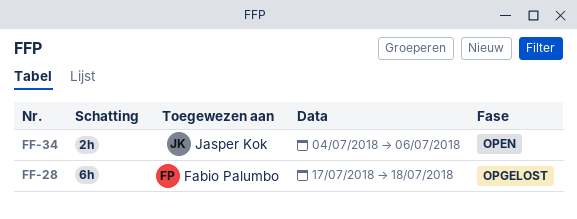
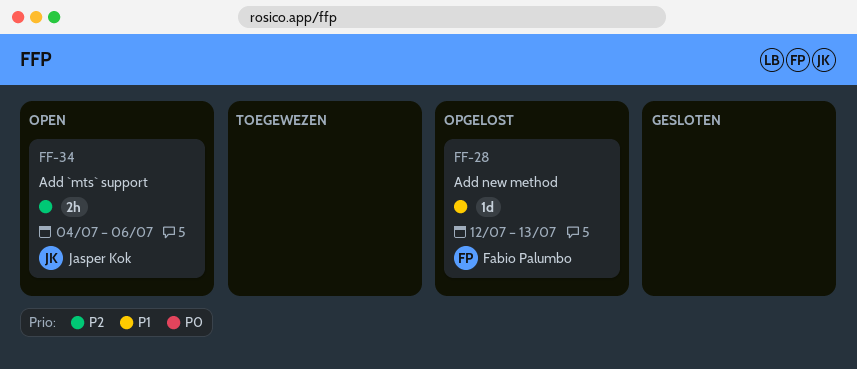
FF-28, estimate: 6h -> 1d
FF-28, start: Jul 17 -> Jul 12
FF-28, due: Jul 18 -> Jul 13

